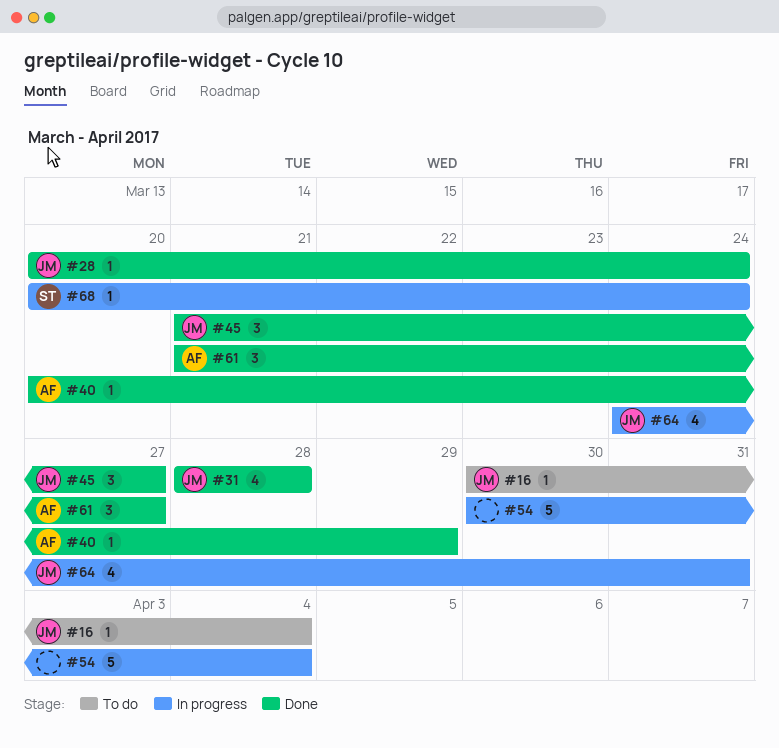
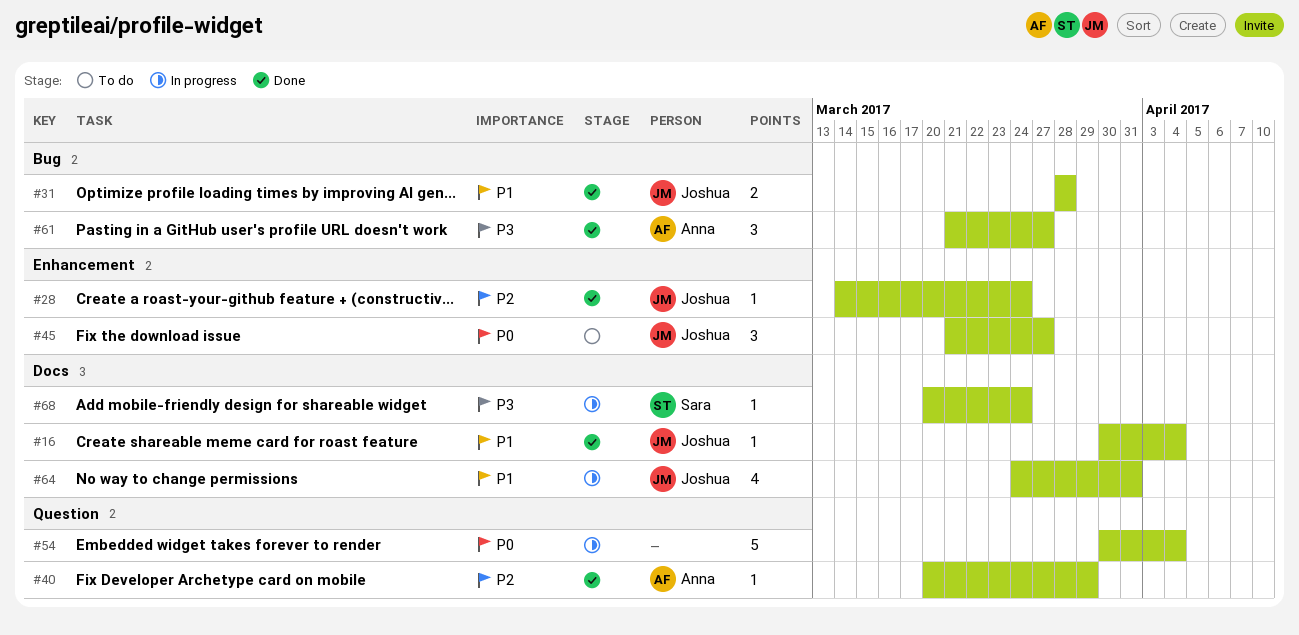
#16, status: To do -> Done
#28, start: Mar 20 -> Mar 14
#31, estimate: 4 -> 2
#45, status: Done -> To do

